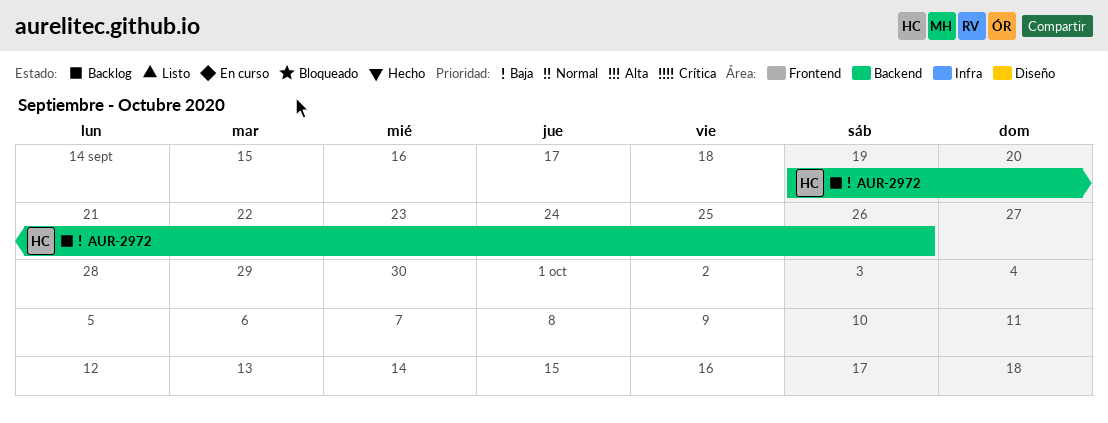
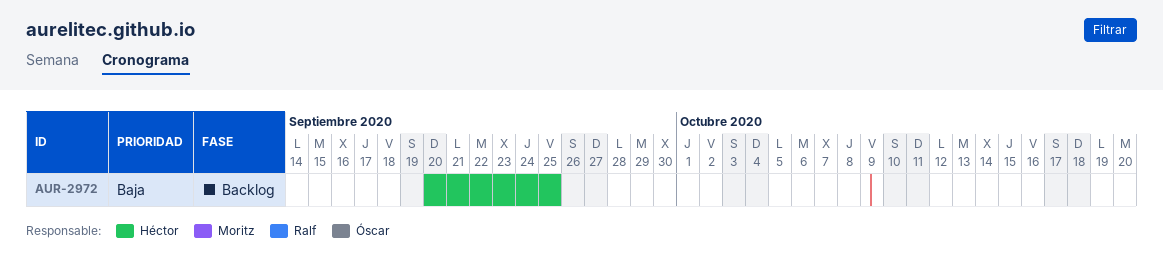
AUR-2972, start: Sep 19 -> Sep 20
AUR-2972, due: Sep 26 -> Sep 25

